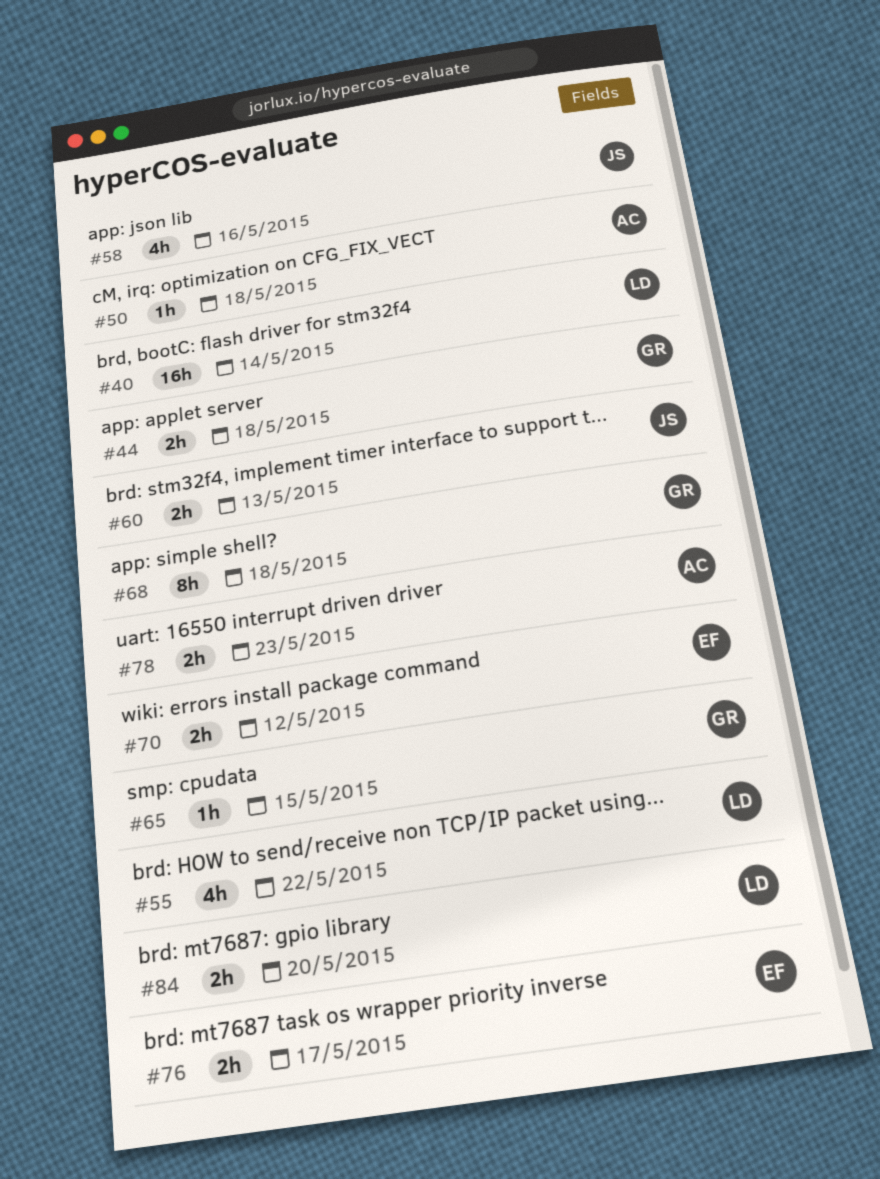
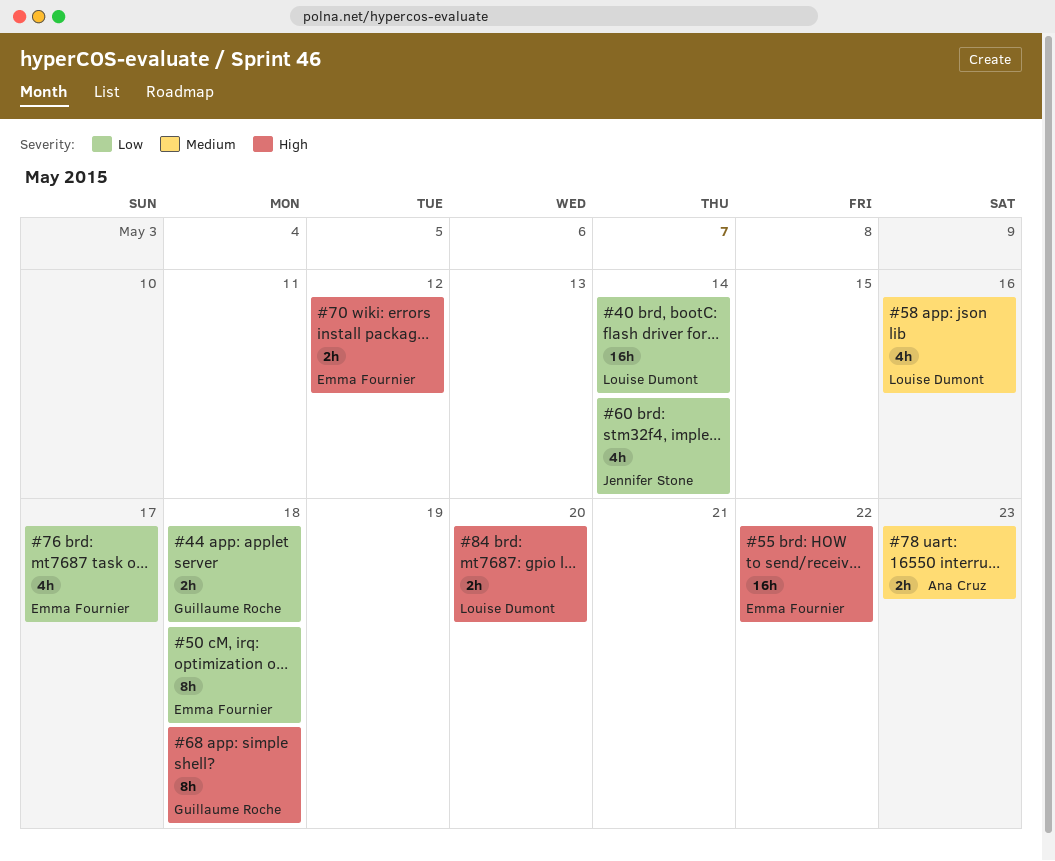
#50, owner: Ana Cruz -> Emma Fournier
#50, estimate: 1h -> 8h
#55, owner: Louise Dumont -> Emma Fournier
#55, estimate: 4h -> 16h
#58, owner: Jennifer Stone -> Louise Dumont
#60, estimate: 2h -> 4h
#60, due: May 13 -> May 14
#65: present -> none
#76, estimate: 2h -> 4h

